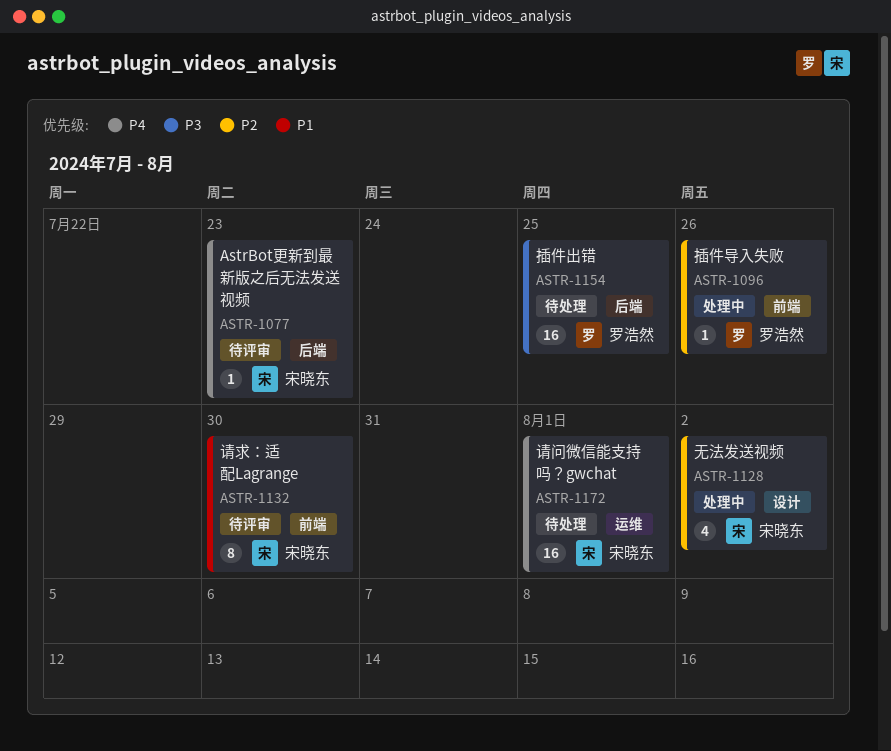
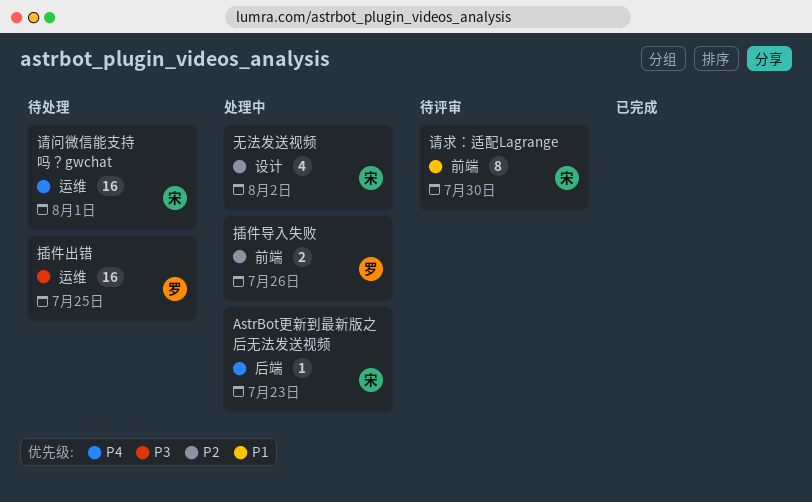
AstrBot更新到最新版之后无法发送视频, status: 待评审 -> 处理中
插件出错, label: 后端 -> 运维
插件导入失败, estimate: 1 -> 2

